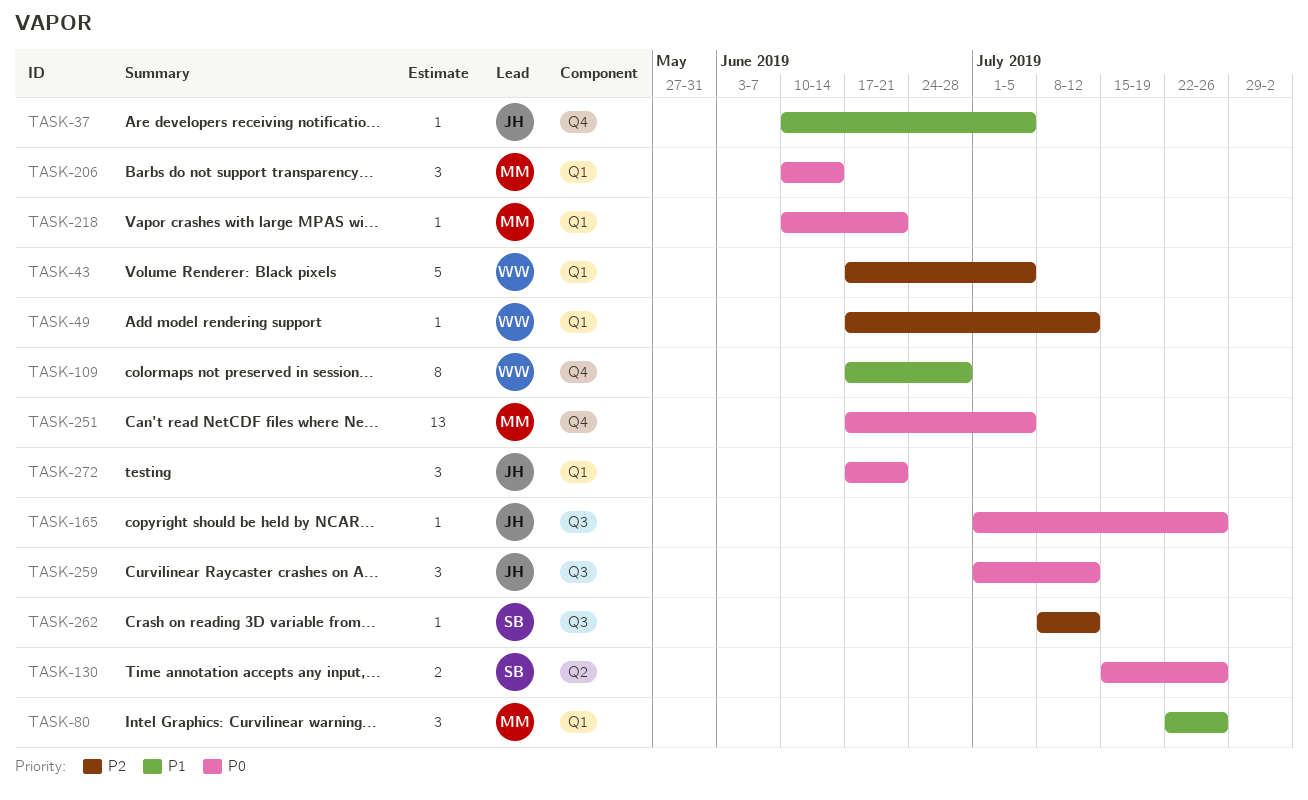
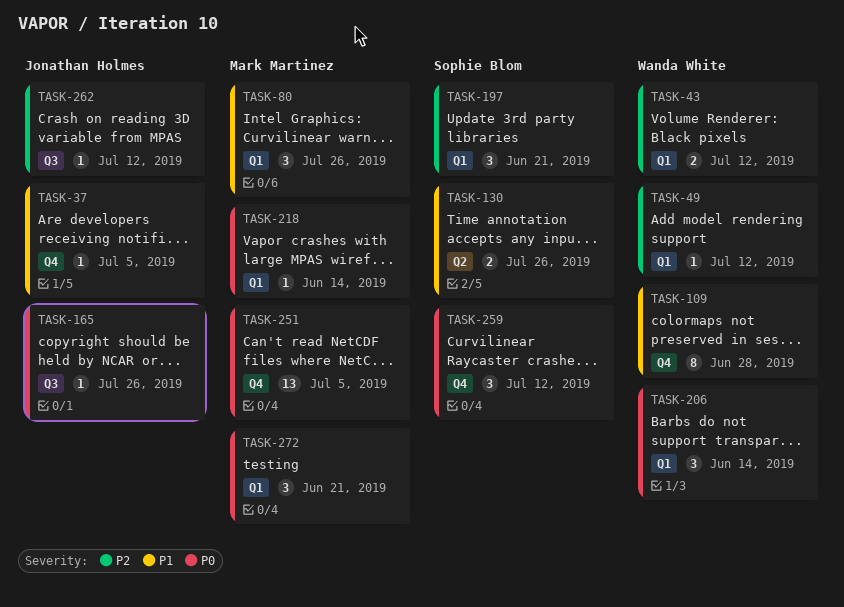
TASK-43, estimate: 5 -> 2
TASK-43, due: Jul 5 -> Jul 12
TASK-130, priority: P0 -> P1
TASK-197: none -> present
TASK-206, owner: Mark Martinez -> Wanda White
TASK-218, due: Jun 21 -> Jun 14
TASK-259, owner: Jonathan Holmes -> Sophie Blom
TASK-259, label: Q3 -> Q4
TASK-262, owner: Sophie Blom -> Jonathan Holmes
TASK-272, owner: Jonathan Holmes -> Mark Martinez

